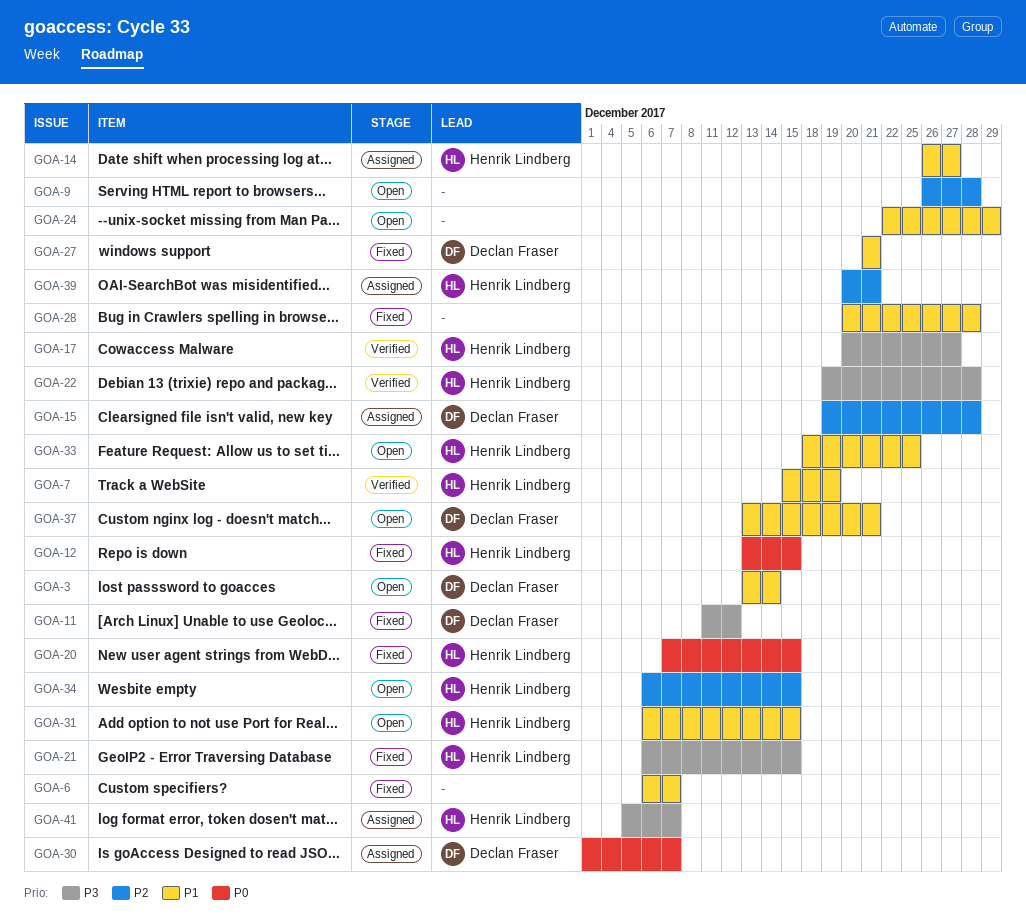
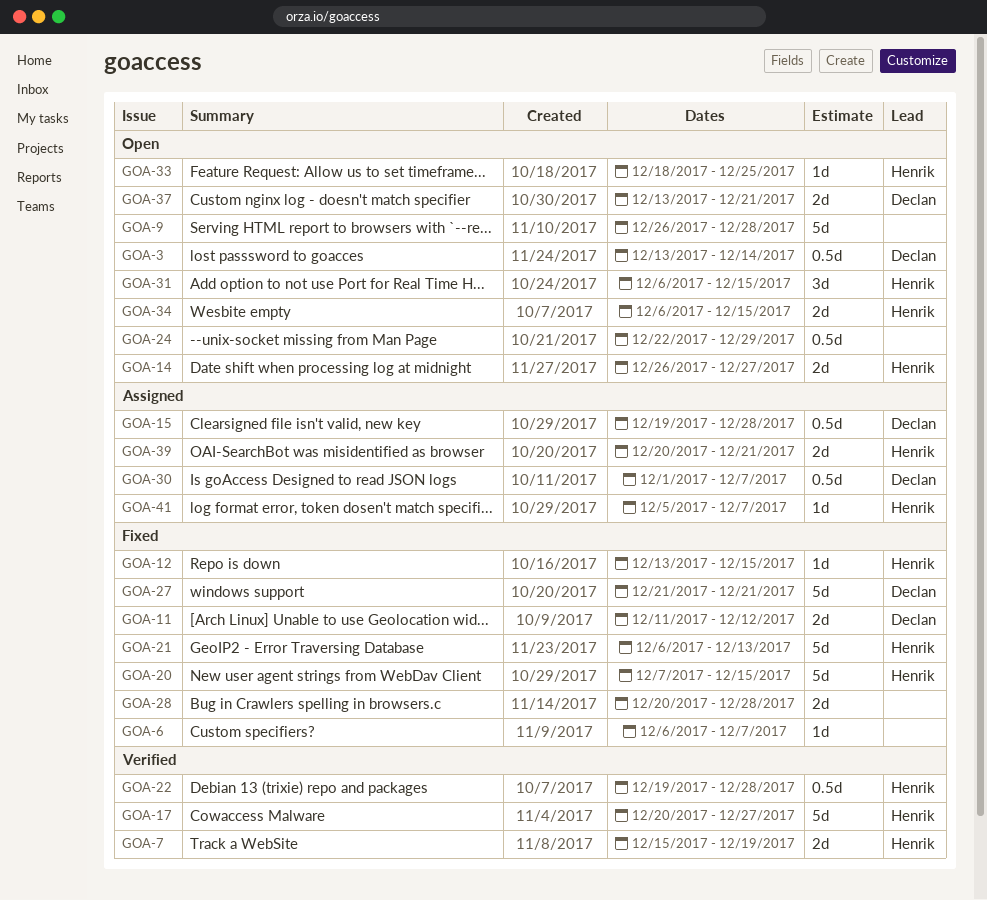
GOA-14, status: Assigned -> Open
GOA-21, due: Dec 15 -> Dec 13

